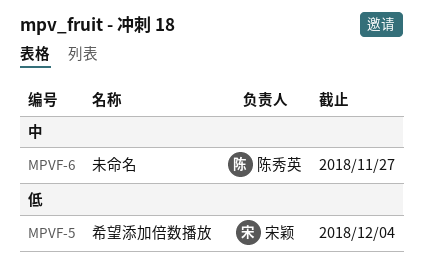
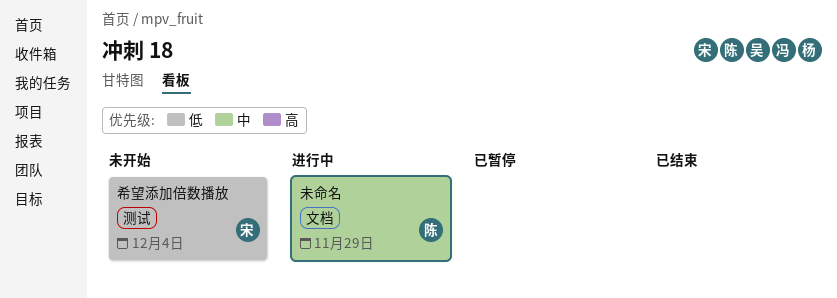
未命名, due: Nov 27 -> Nov 29

